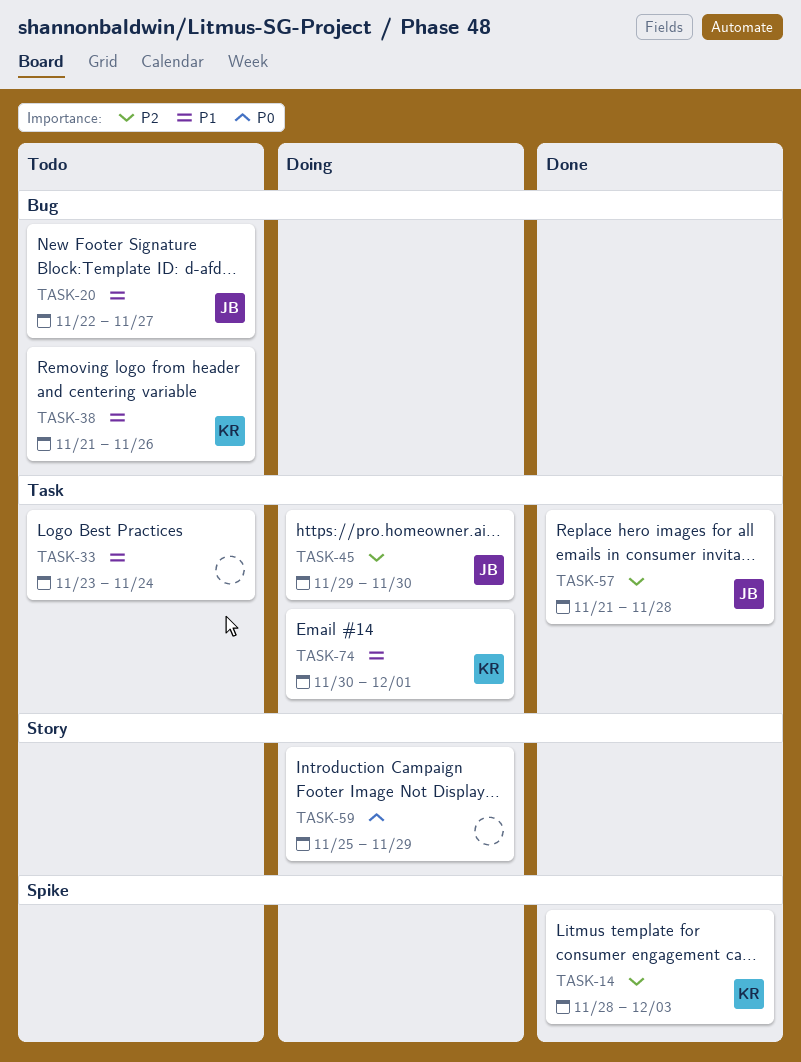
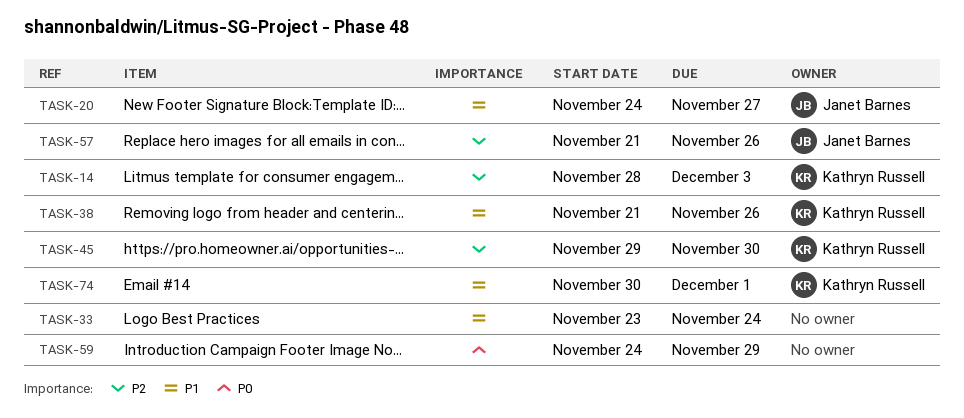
TASK-20, start: Nov 22 -> Nov 24
TASK-45, owner: Janet Barnes -> Kathryn Russell
TASK-57, due: Nov 28 -> Nov 26
TASK-59, start: Nov 25 -> Nov 24

